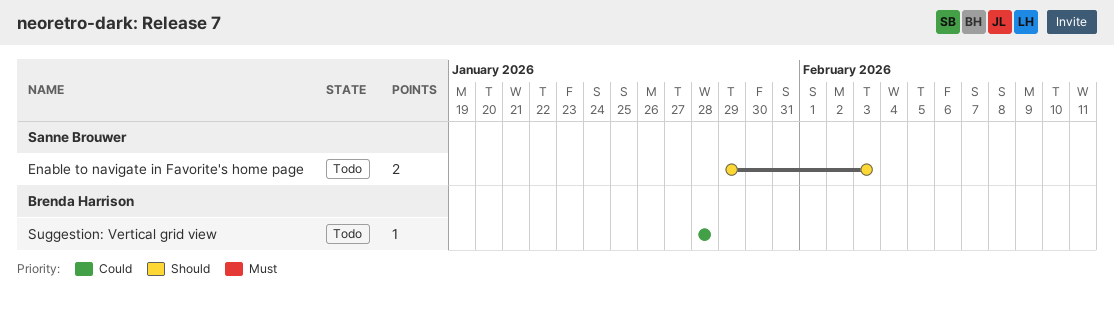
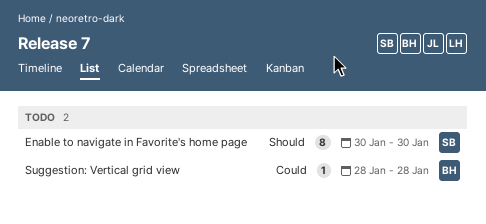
Enable to navigate in Favorite's home page, estimate: 2 -> 8
Enable to navigate in Favorite's home page, start: Jan 29 -> Jan 30
Enable to navigate in Favorite's home page, due: Feb 3 -> Jan 30

